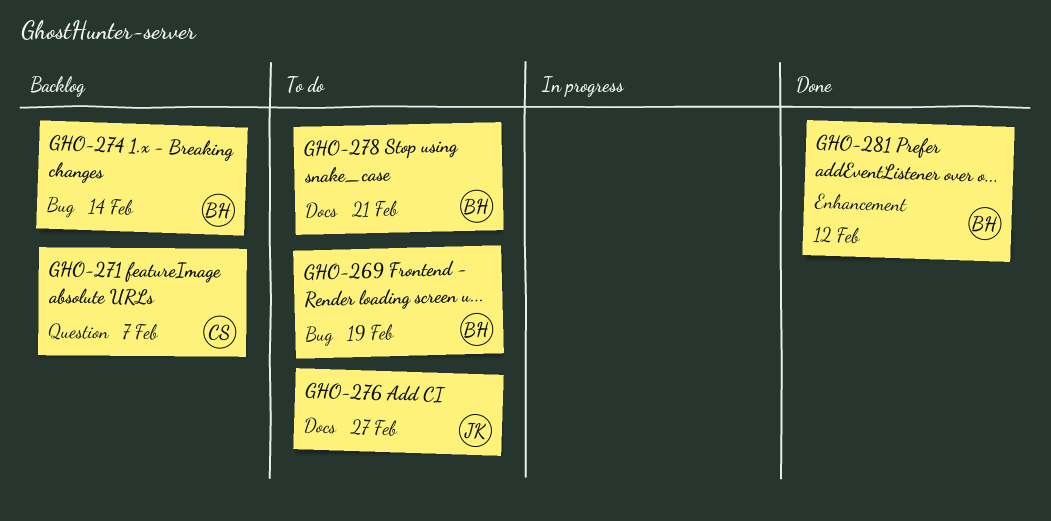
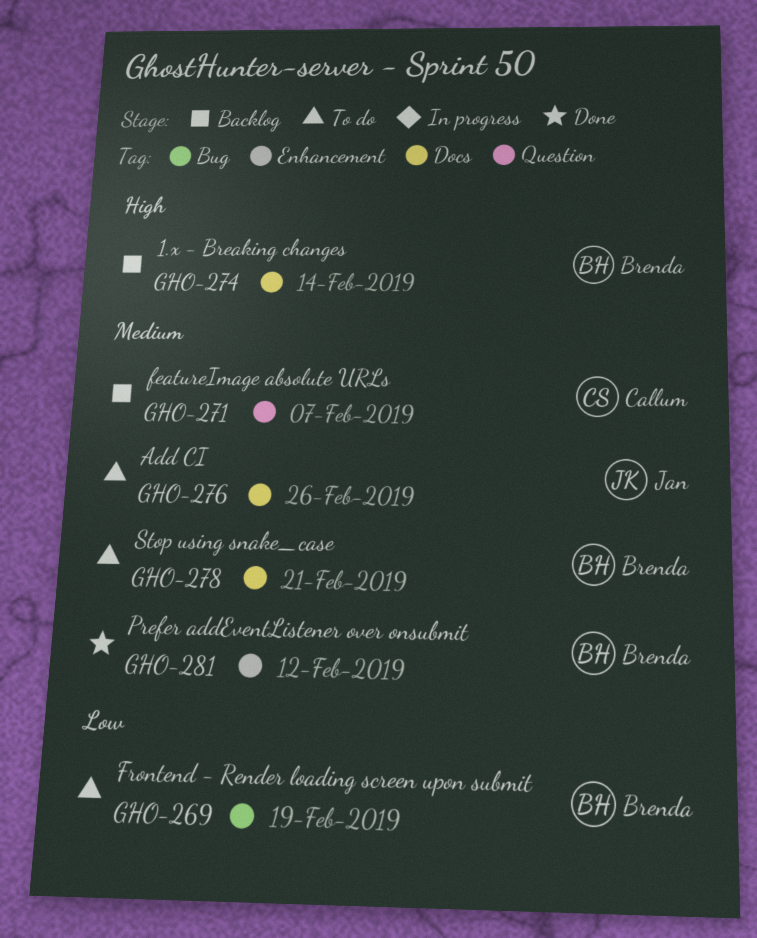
GHO-274, label: Bug -> Docs
GHO-276, due: Feb 27 -> Feb 26

